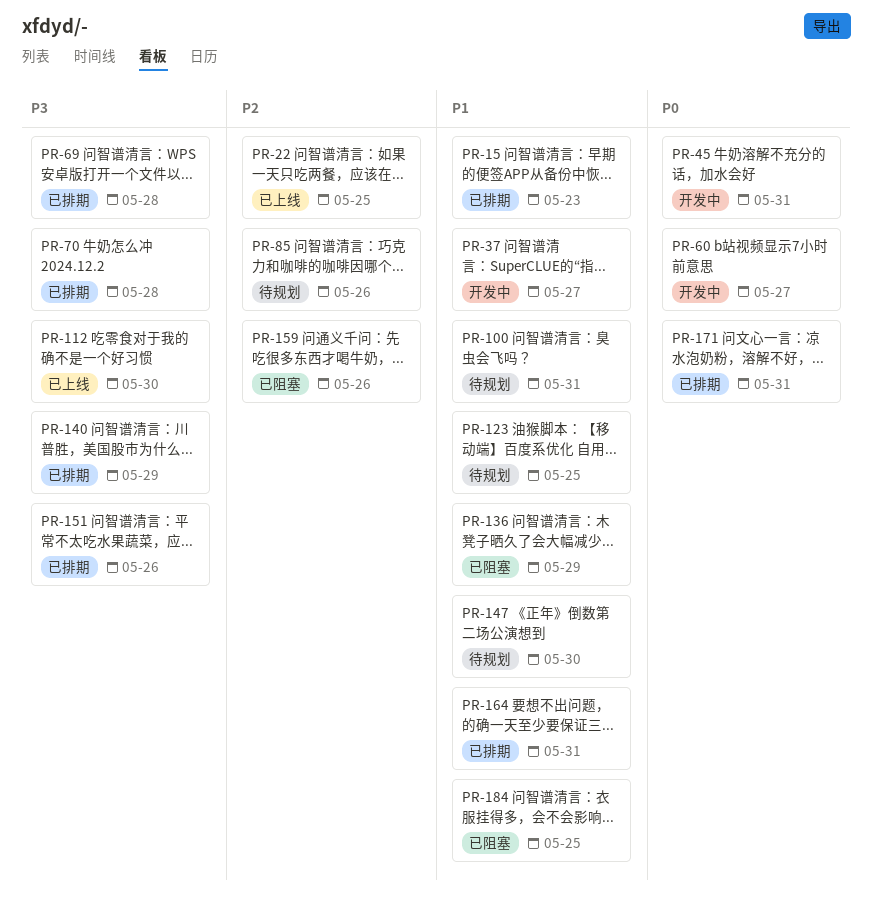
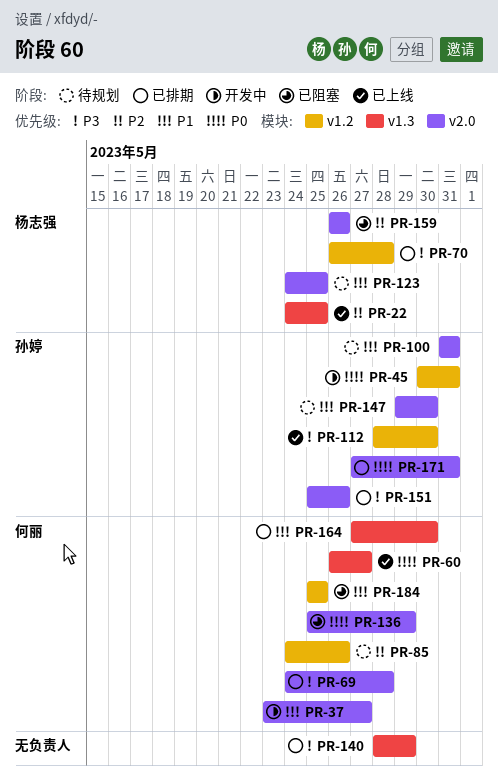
PR-15: present -> none
PR-60, status: 开发中 -> 已上线
PR-136, priority: P1 -> P0
PR-164, due: May 31 -> May 30

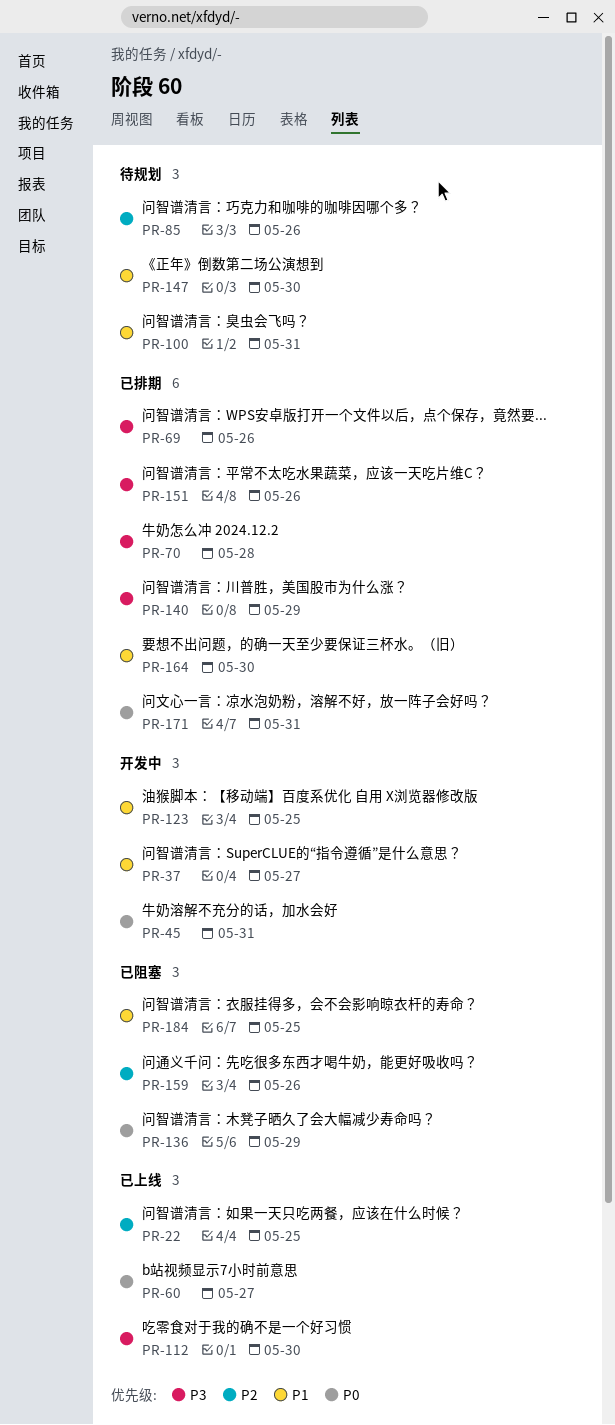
PR-69, due: May 28 -> May 26
PR-123, status: 待规划 -> 开发中

